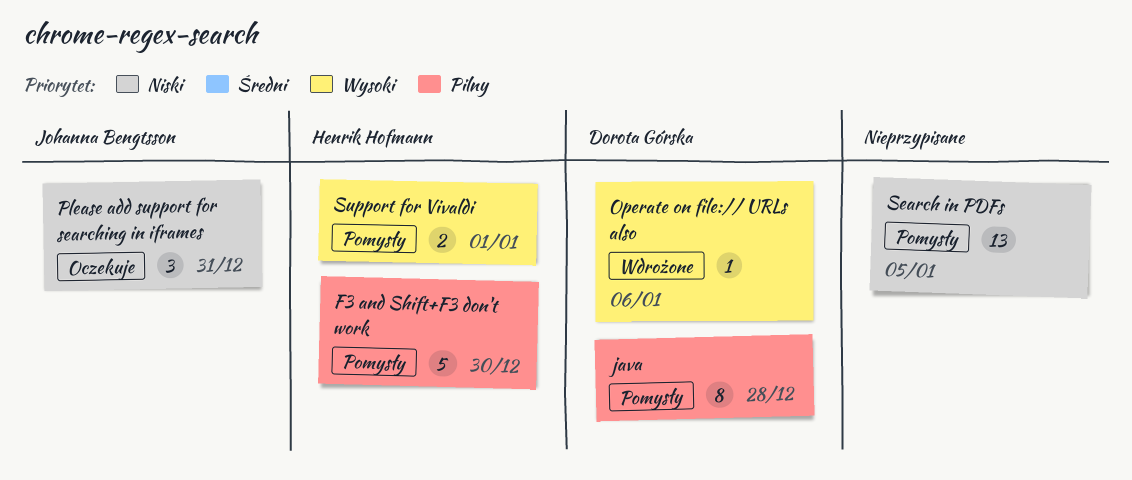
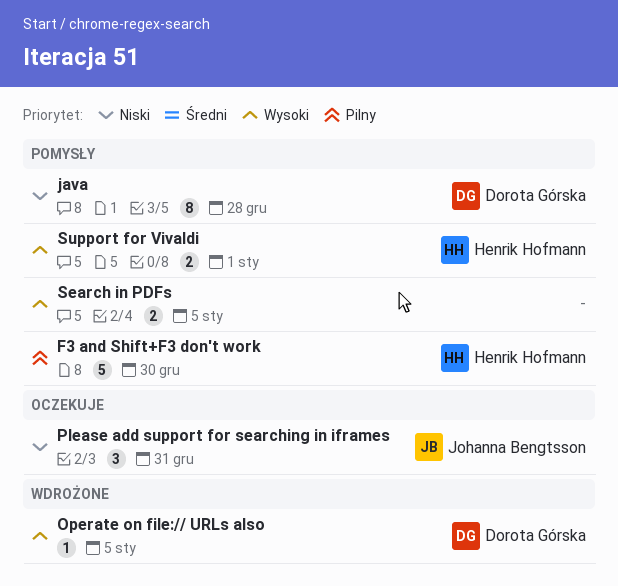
java, priority: Pilny -> Niski
Operate on file:// URLs also, due: Jan 6 -> Jan 5
Search in PDFs, priority: Niski -> Wysoki
Search in PDFs, estimate: 13 -> 2

